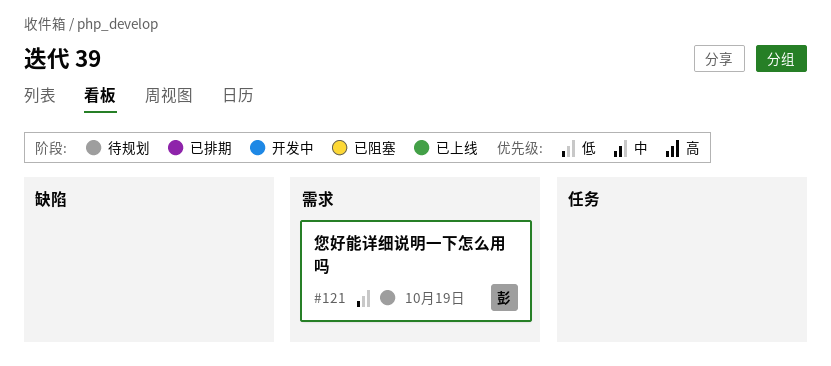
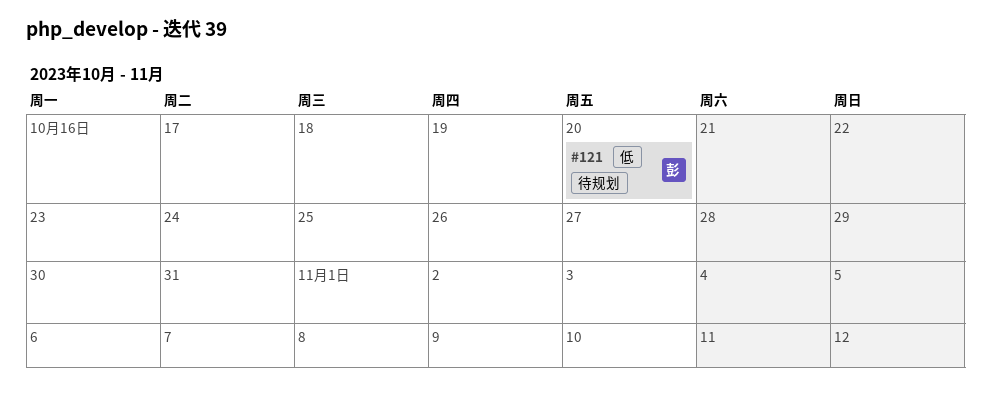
#121, due: Oct 19 -> Oct 20

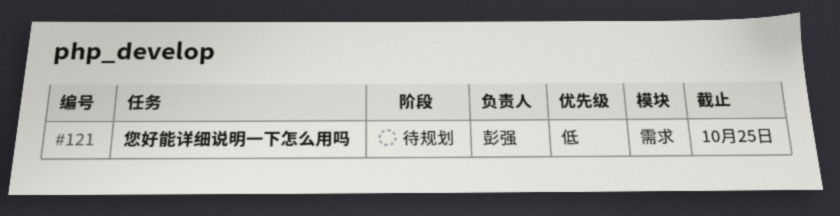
#121, due: Oct 20 -> Oct 25

